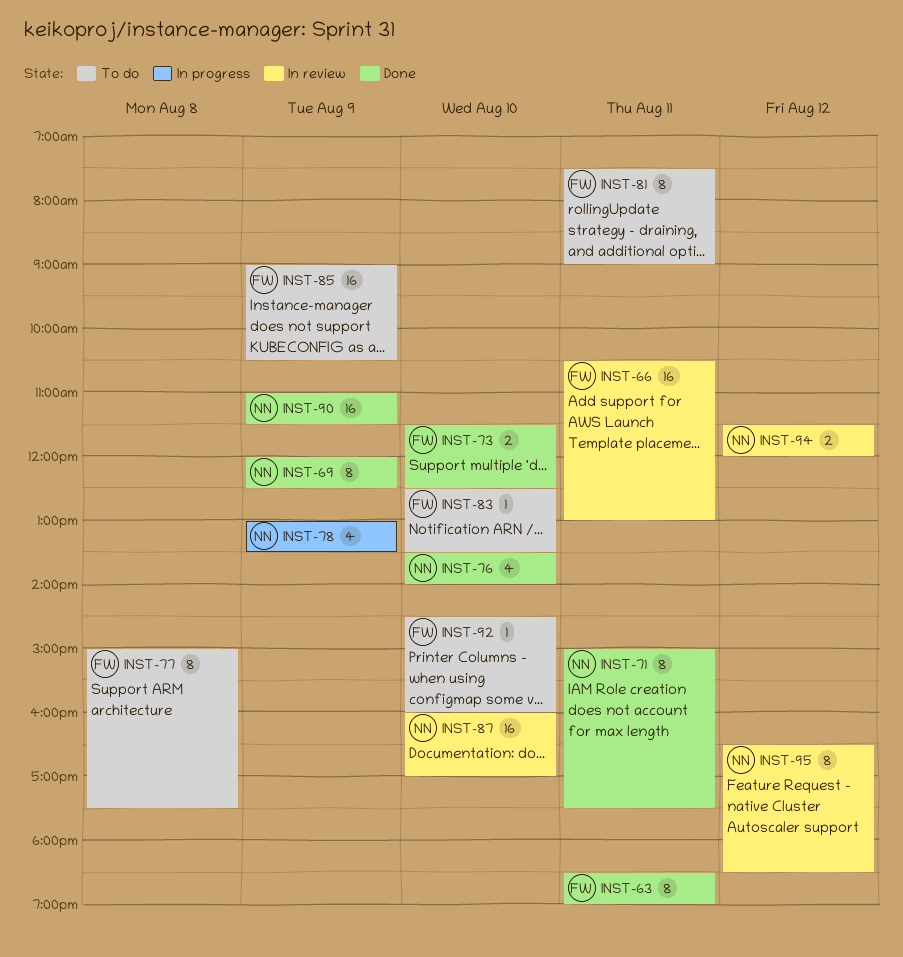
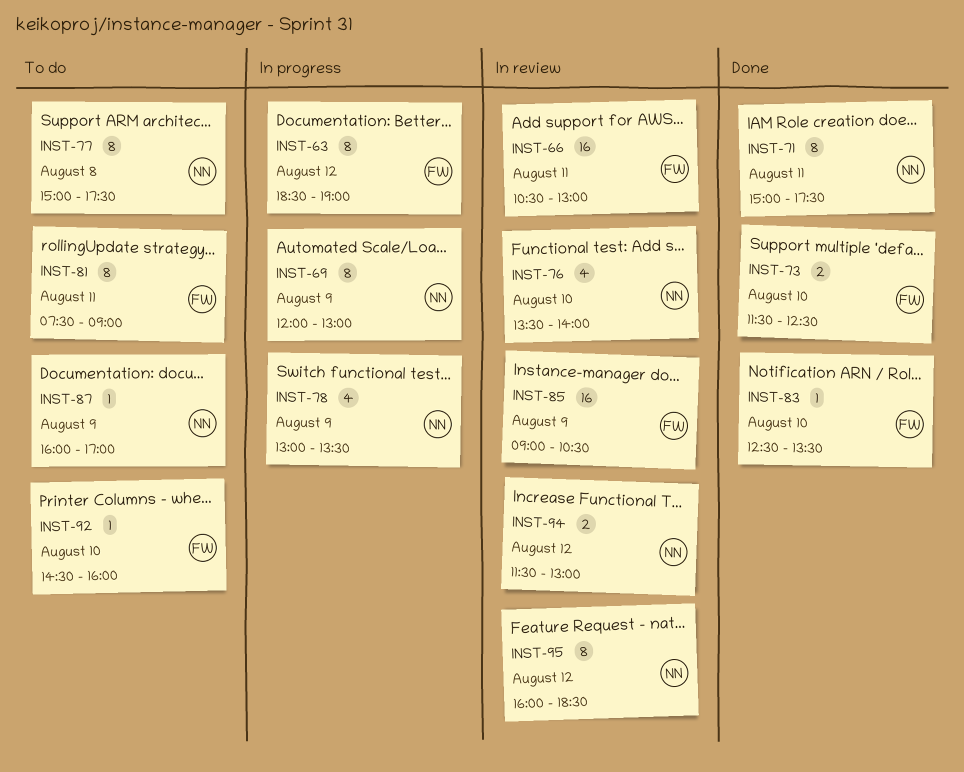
INST-63, status: Done -> In progress
INST-63, day: Aug 11 -> Aug 12
INST-69, status: Done -> In progress
INST-69, ends: 12:30 -> 13:00
INST-76, status: Done -> In review
INST-77, owner: FW -> NN
INST-83, status: To do -> Done
INST-85, status: To do -> In review
INST-87, status: In review -> To do
INST-87, estimate: 16 -> 1
INST-87, day: Aug 10 -> Aug 9
INST-90: present -> none
INST-94, ends: 12:00 -> 13:00
INST-95, begins: 16:30 -> 16:00

